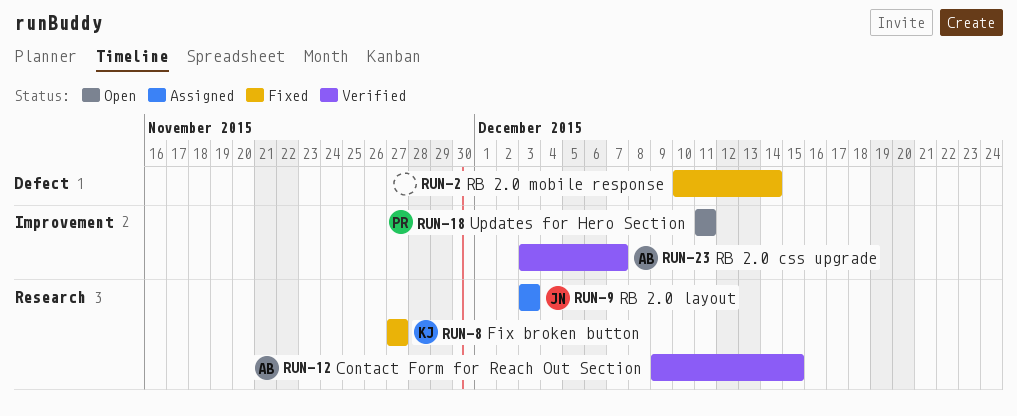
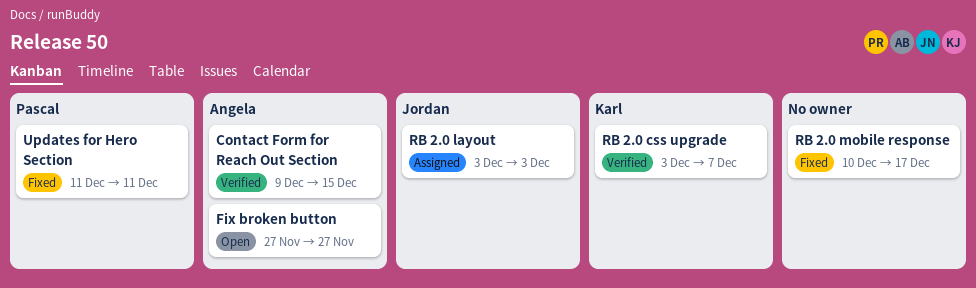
Fix broken button, status: Fixed -> Open
Fix broken button, owner: Karl -> Angela
RB 2.0 css upgrade, owner: Angela -> Karl
RB 2.0 mobile response, due: Dec 14 -> Dec 17
Updates for Hero Section, status: Open -> Fixed

